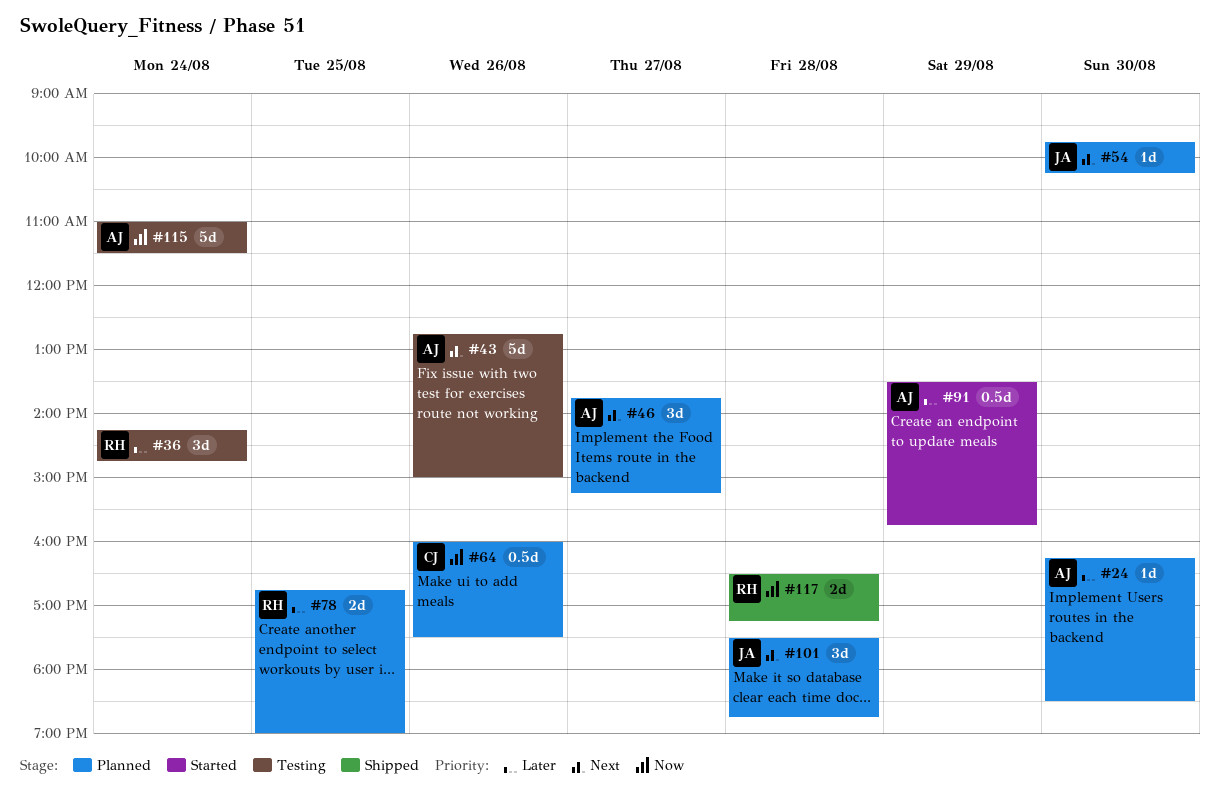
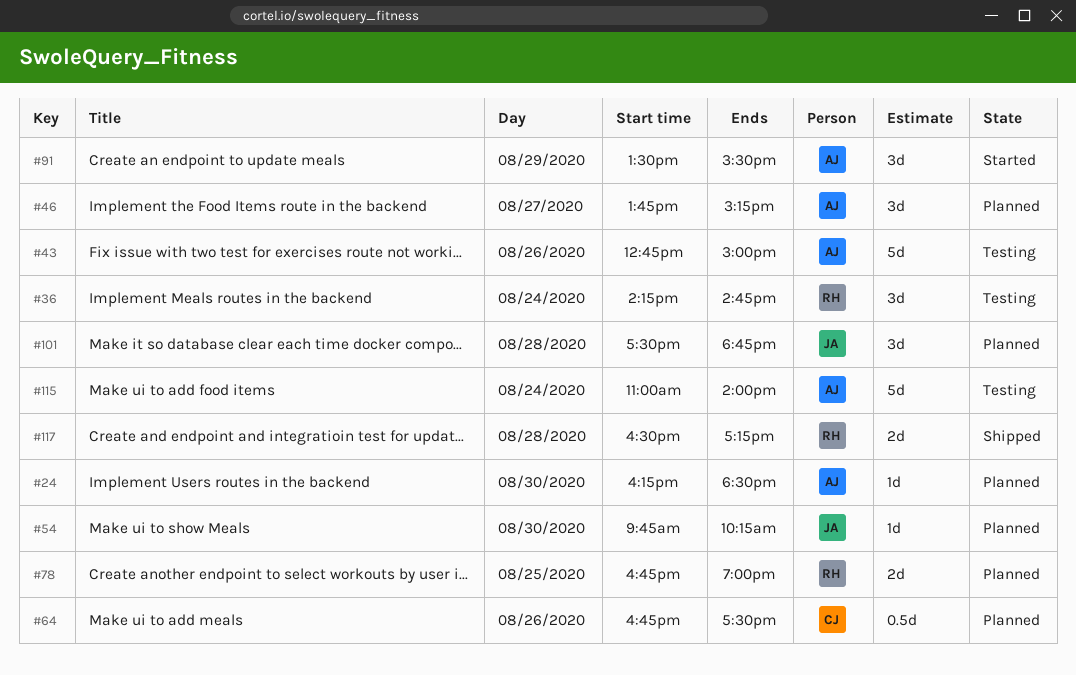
#64, begins: 16:00 -> 16:45
#91, estimate: 0.5d -> 3d
#91, ends: 15:45 -> 15:30
#115, ends: 11:30 -> 14:00

